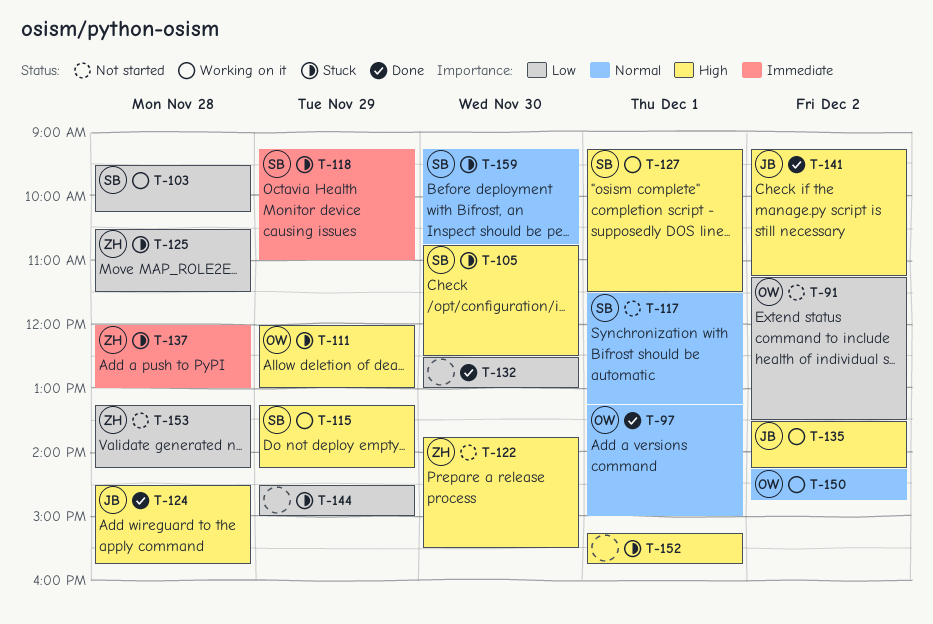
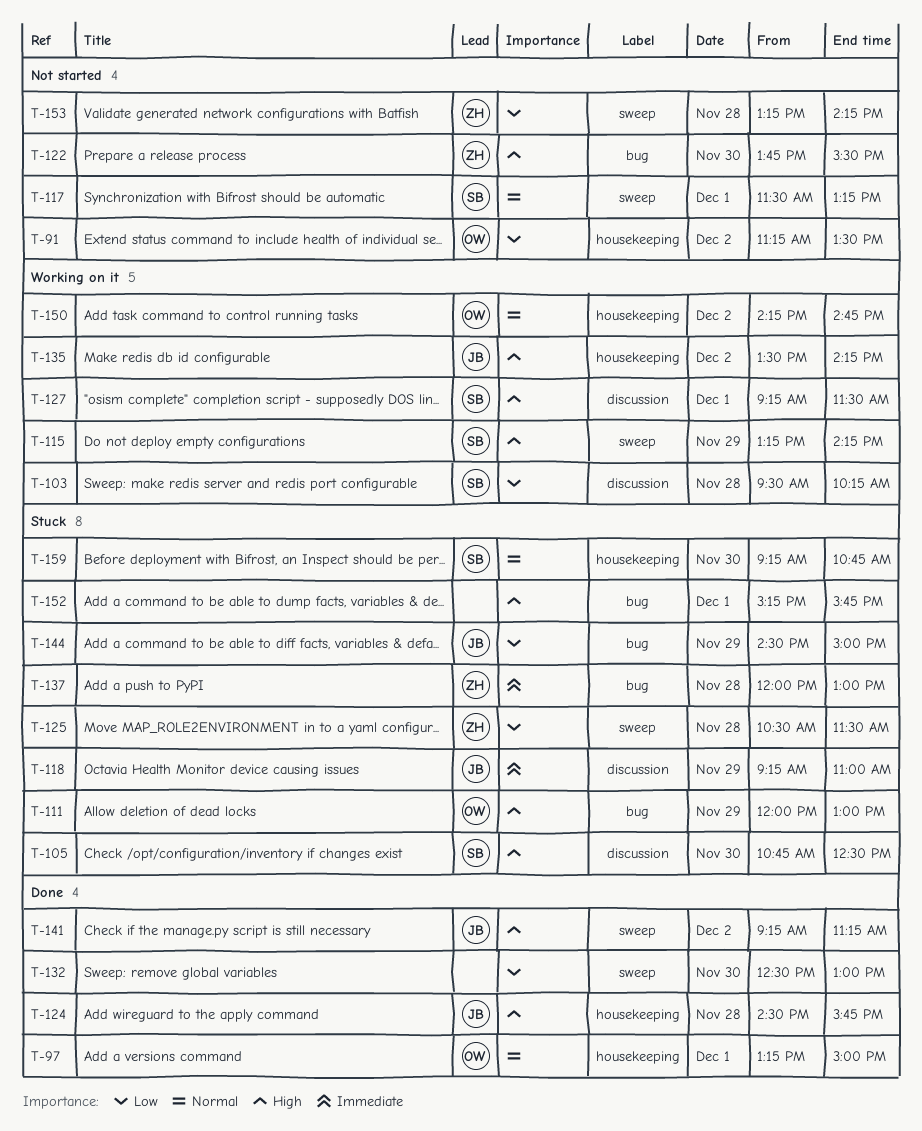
T-118, owner: SB -> JB
T-144, owner: none -> JB

